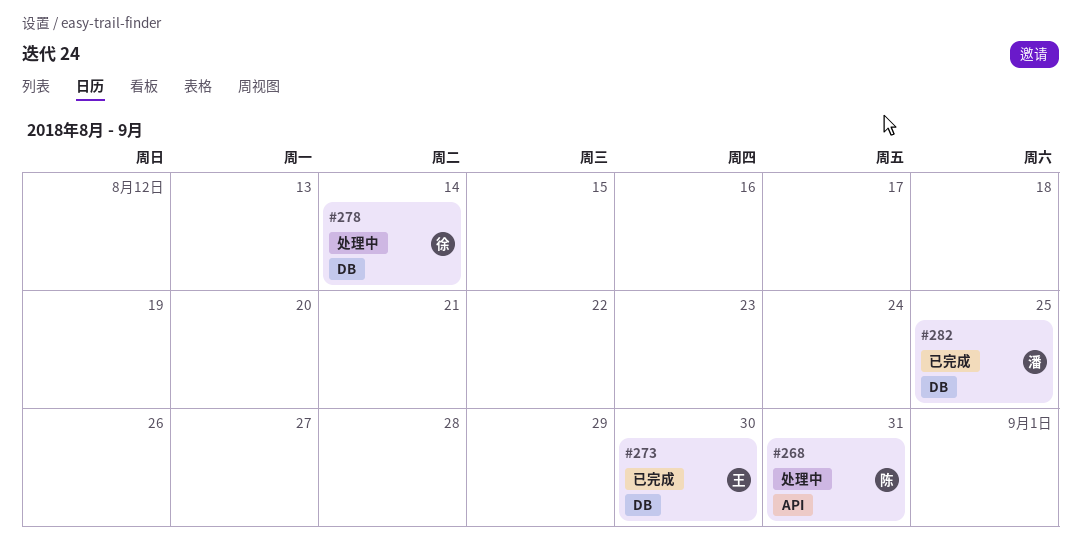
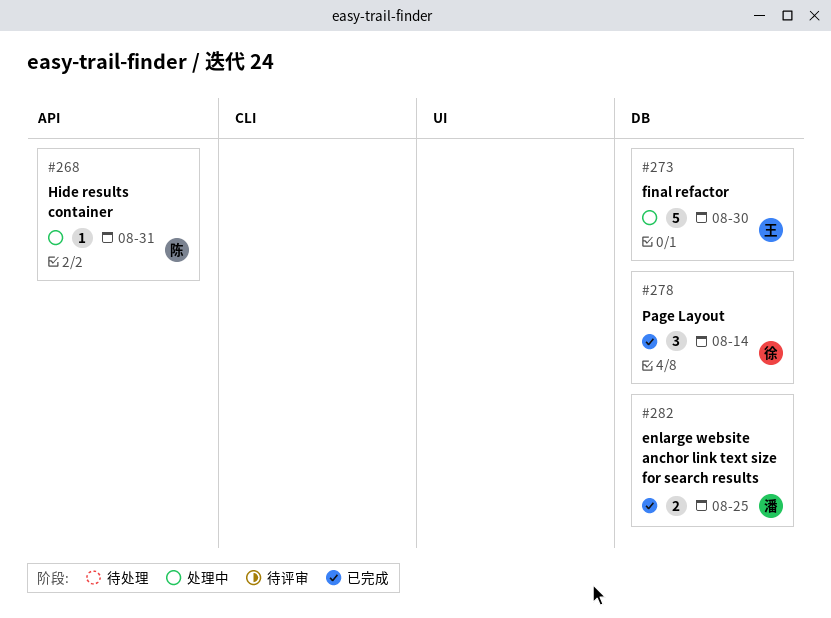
#273, status: 已完成 -> 处理中
#278, status: 处理中 -> 已完成

